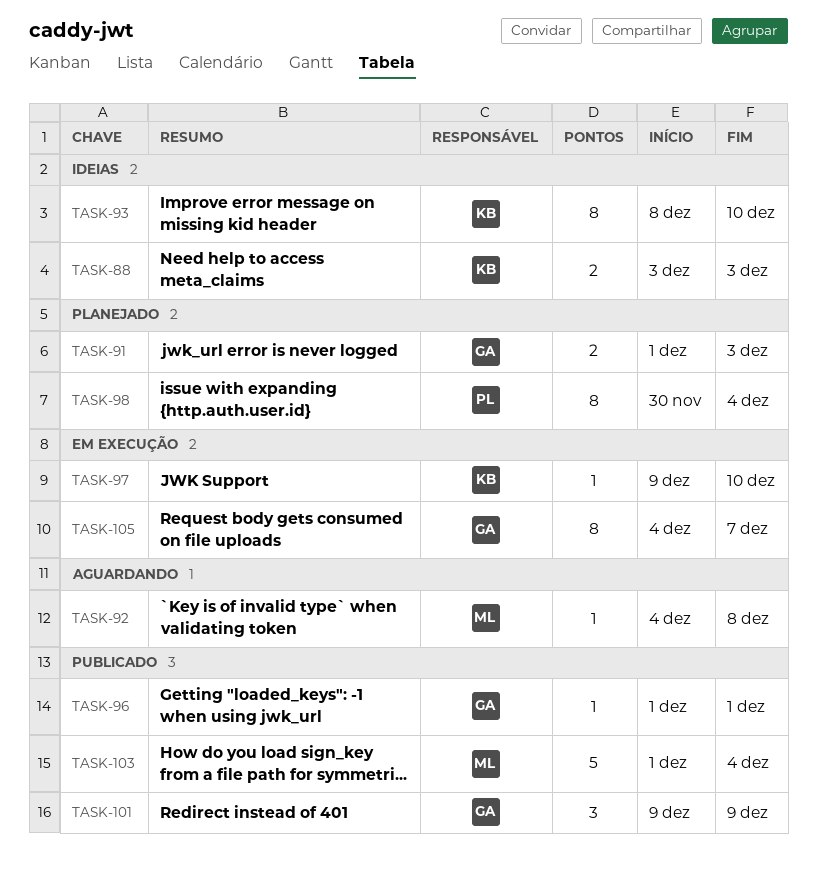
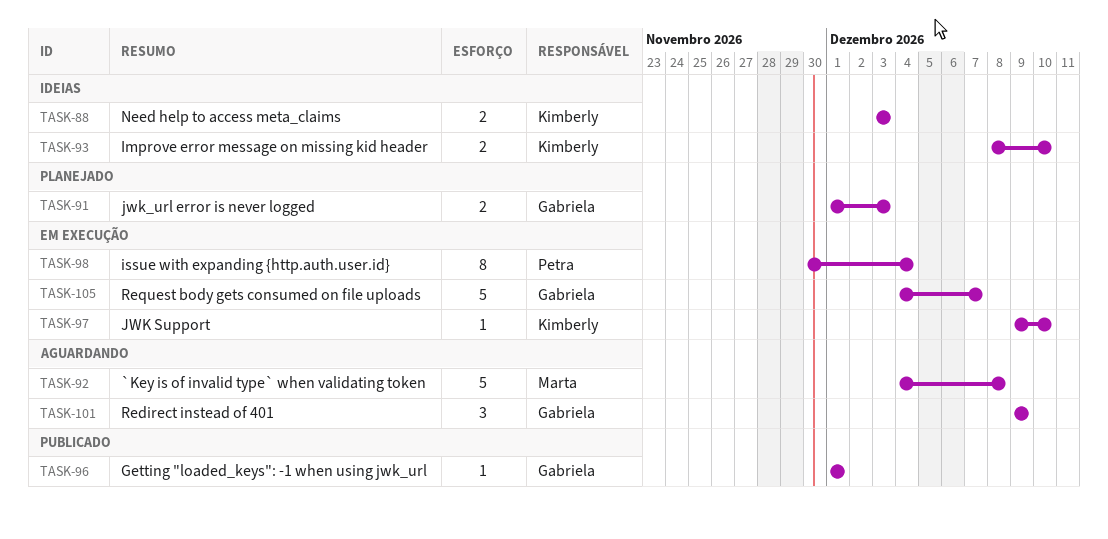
TASK-92, estimate: 1 -> 5
TASK-93, estimate: 8 -> 2
TASK-98, status: Planejado -> Em execução
TASK-101, status: Publicado -> Aguardando
TASK-103: present -> none
TASK-105, estimate: 8 -> 5

